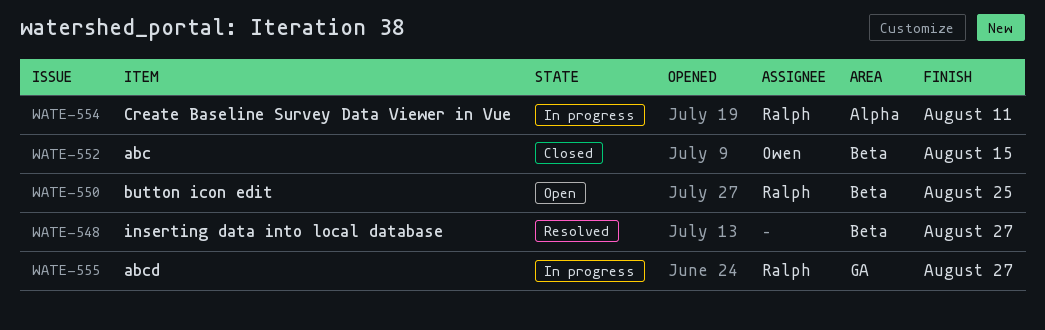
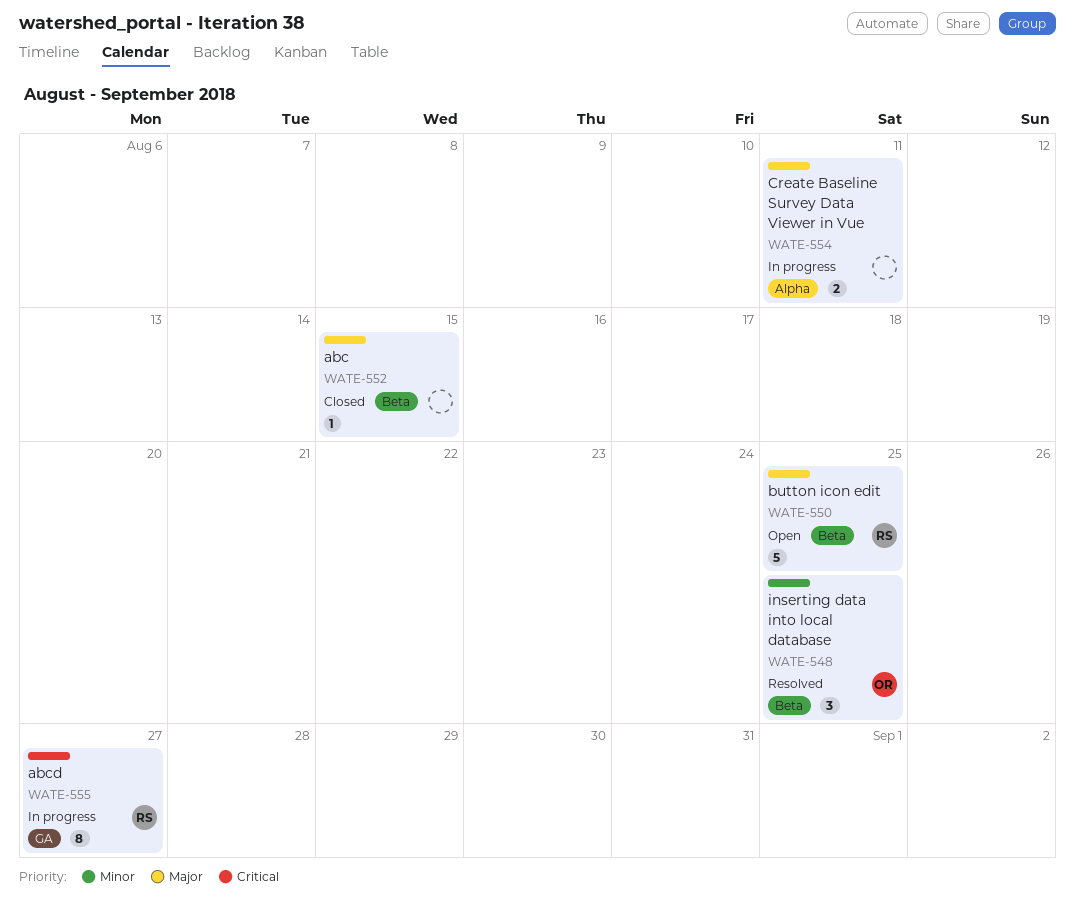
WATE-548, owner: none -> Owen
WATE-548, due: Aug 27 -> Aug 25
WATE-552, owner: Owen -> none
WATE-554, owner: Ralph -> none

